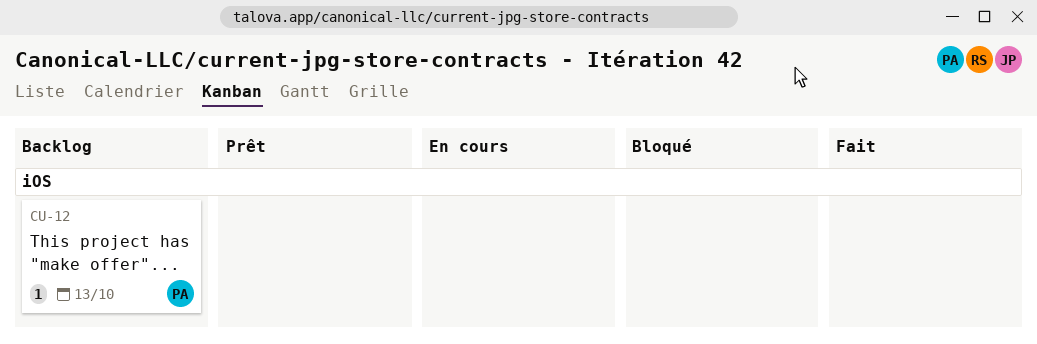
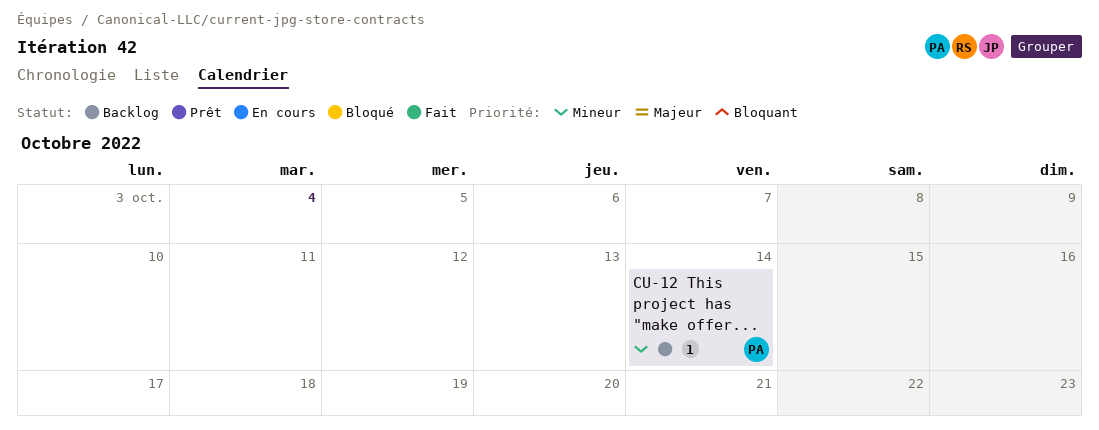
CU-12, due: Oct 13 -> Oct 14

